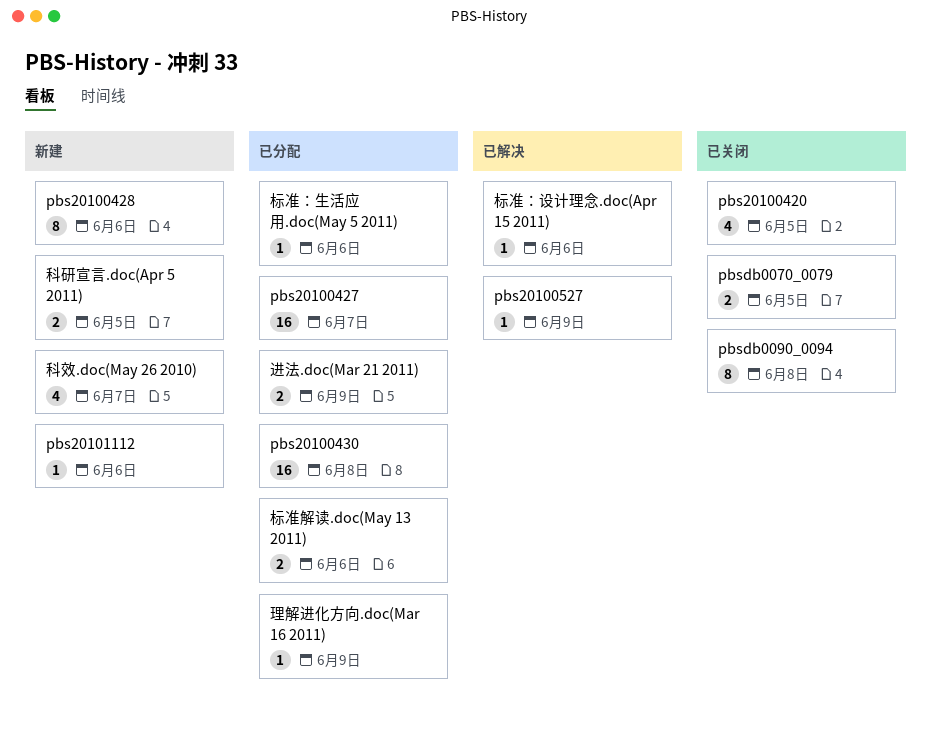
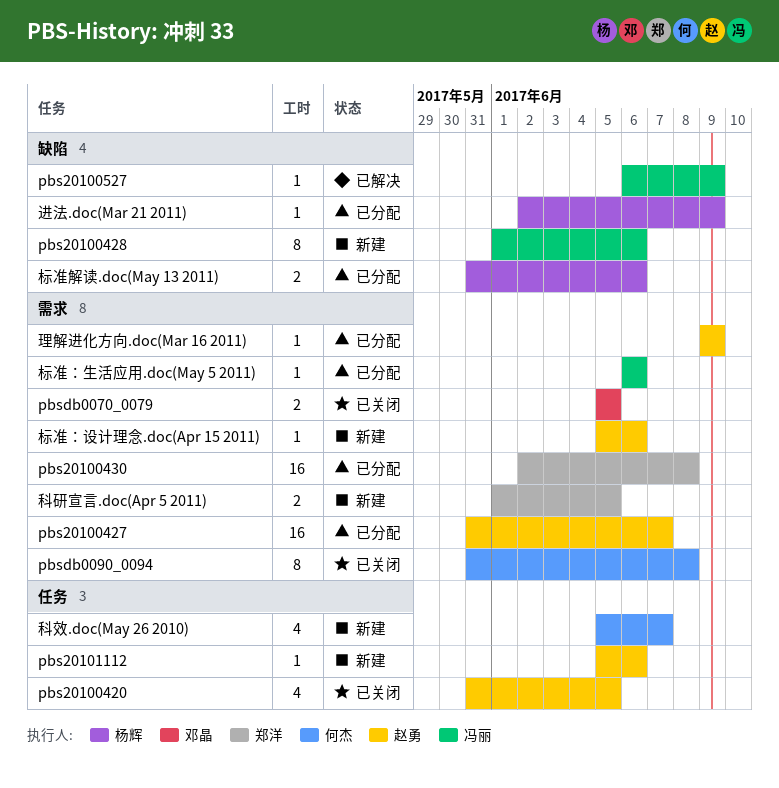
标准：设计理念.doc(Apr 15 2011), status: 已解决 -> 新建
进法.doc(Mar 21 2011), estimate: 2 -> 1

